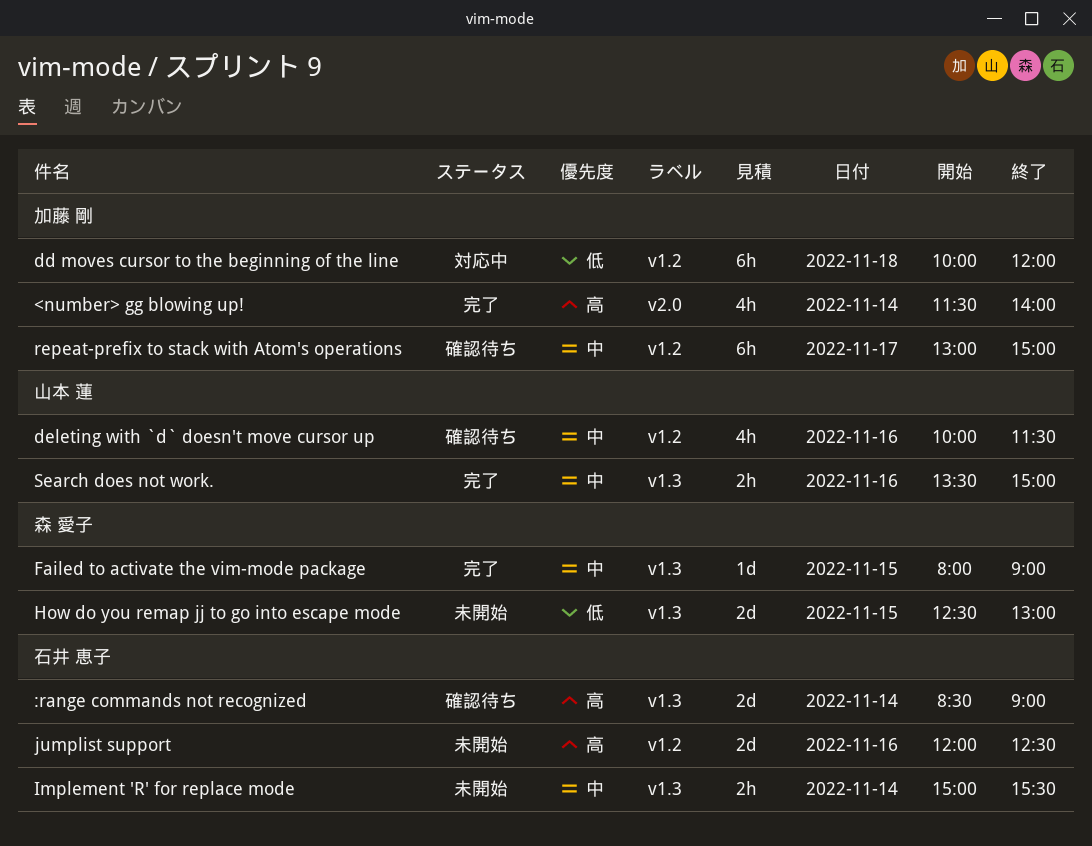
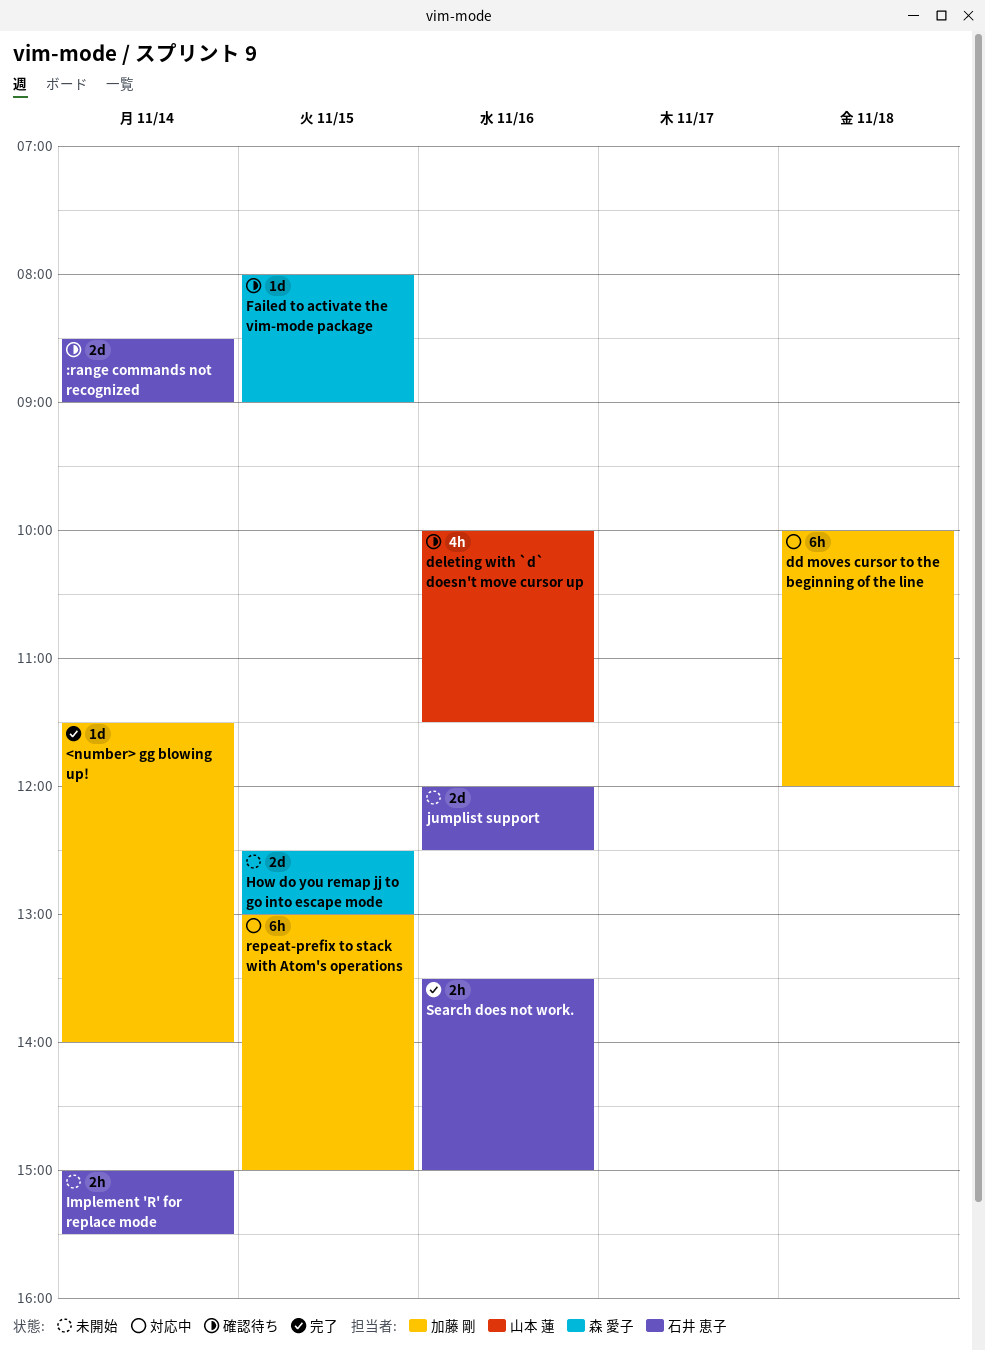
<number> gg blowing up!, estimate: 4h -> 1d
Failed to activate the vim-mode package, status: 完了 -> 確認待ち
repeat-prefix to stack with Atom's operations, status: 確認待ち -> 対応中
repeat-prefix to stack with Atom's operations, day: Nov 17 -> Nov 15
Search does not work., owner: 山本 蓮 -> 石井 恵子

